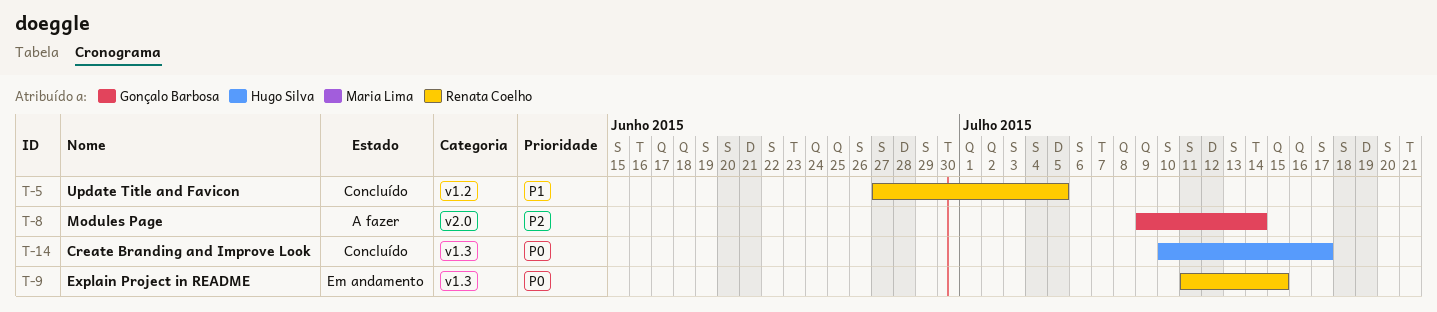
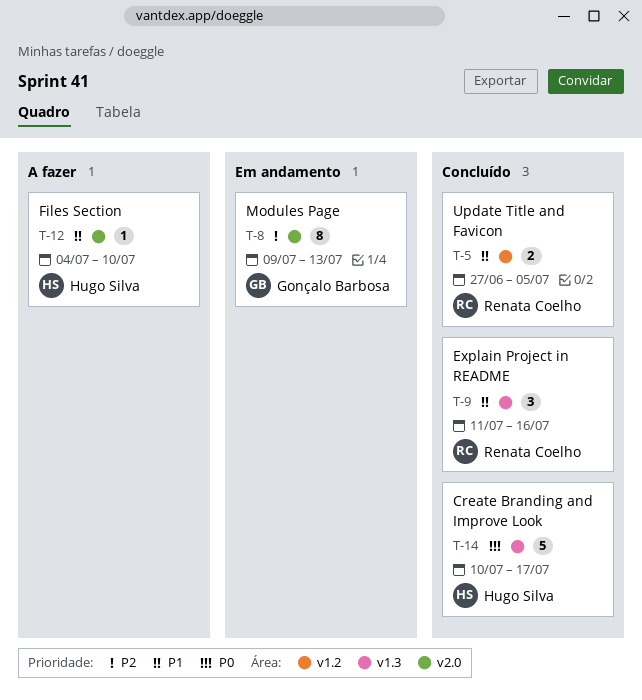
T-8, status: A fazer -> Em andamento
T-8, due: Jul 14 -> Jul 13
T-9, status: Em andamento -> Concluído
T-9, priority: P0 -> P1
T-9, due: Jul 15 -> Jul 16
T-12: none -> present

